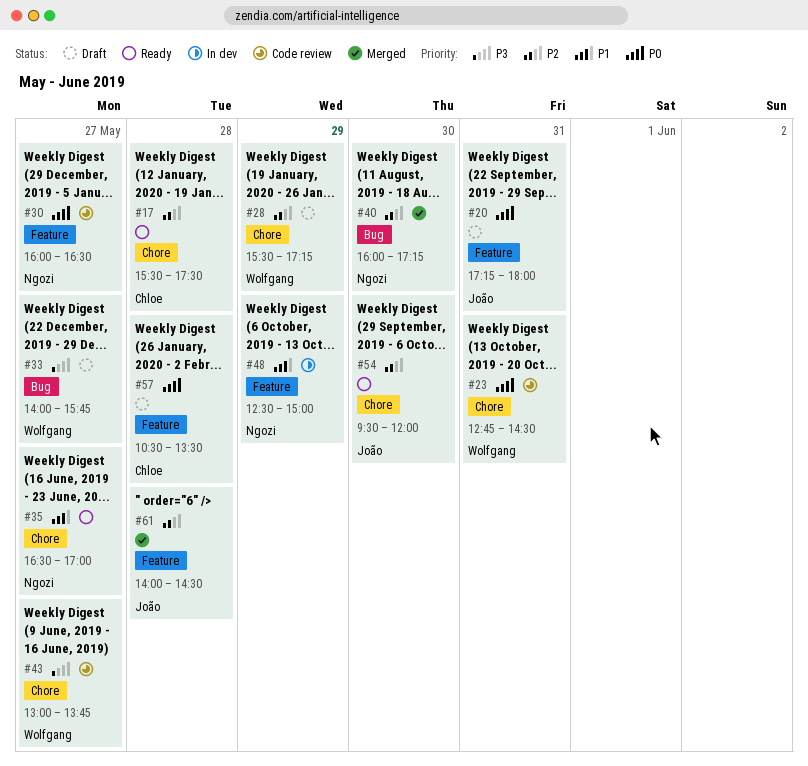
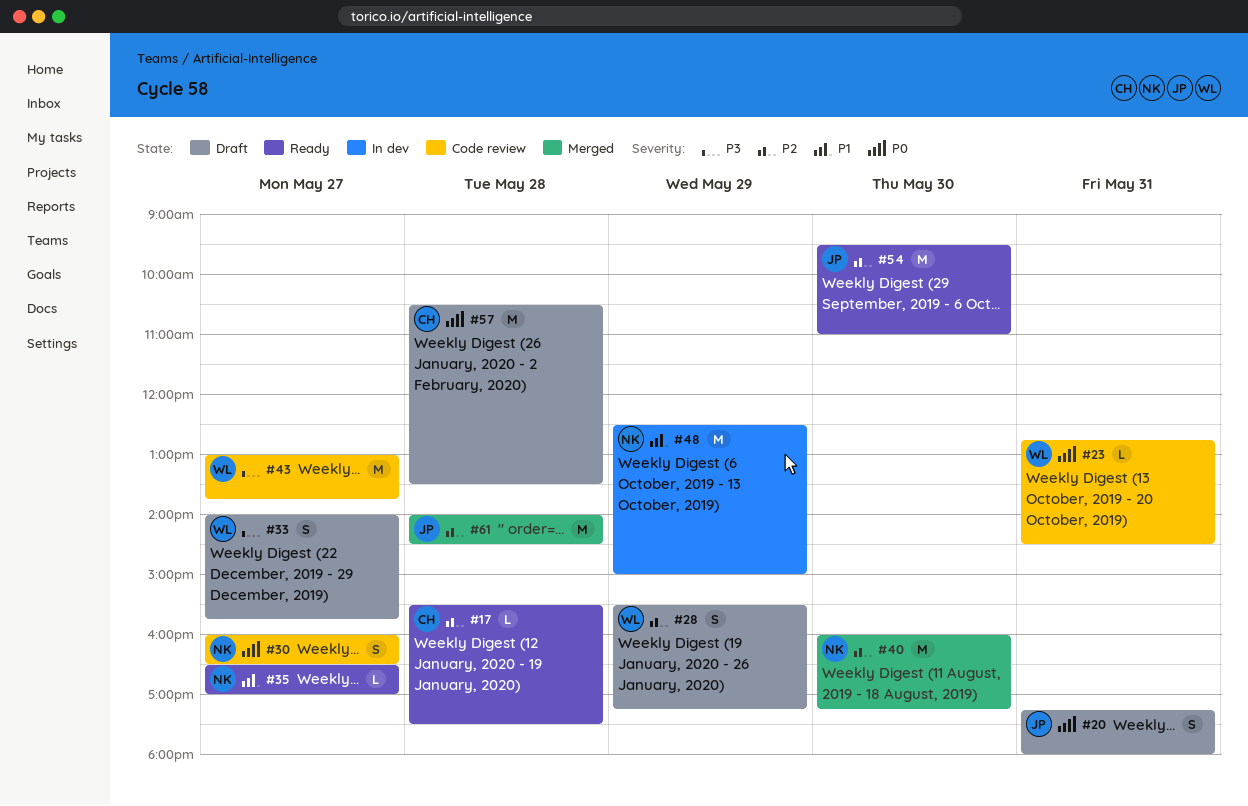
#54, ends: 12:00 -> 11:00

